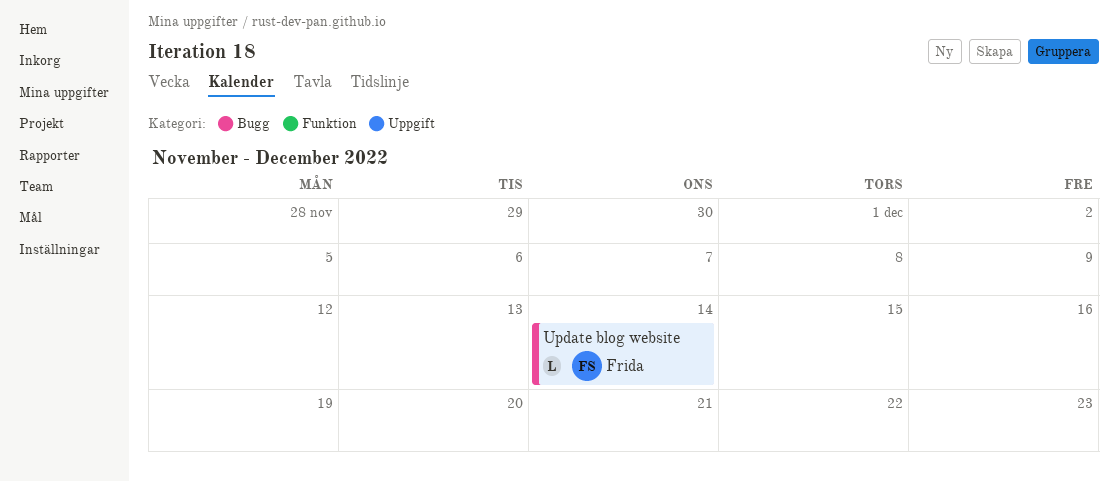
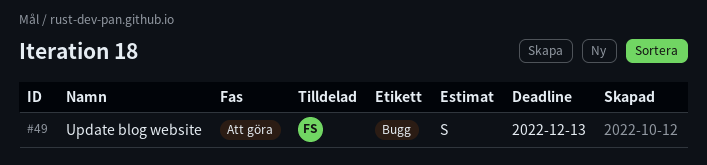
Update blog website, estimate: L -> S
Update blog website, due: Dec 14 -> Dec 13

